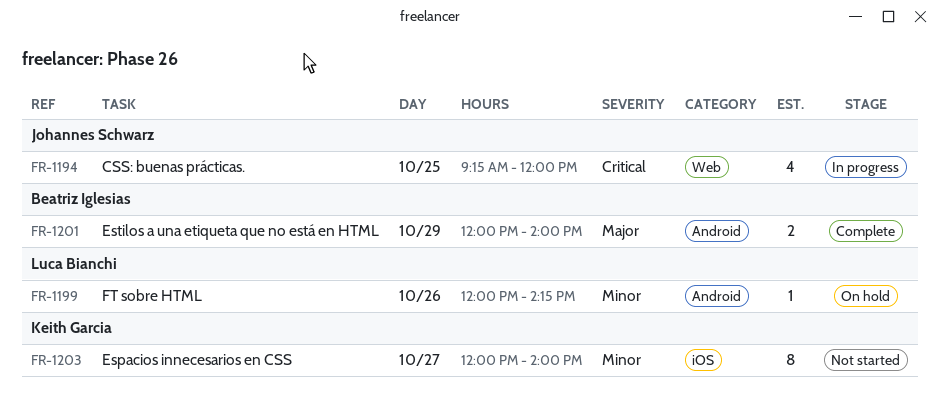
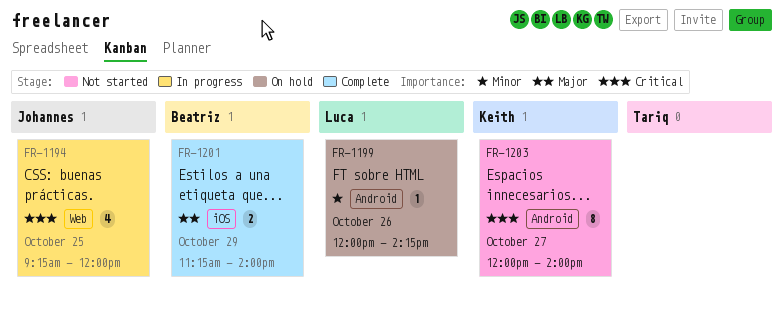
FR-1201, label: Android -> iOS
FR-1201, begins: 12:00 -> 11:15
FR-1203, priority: Minor -> Critical
FR-1203, label: iOS -> Android

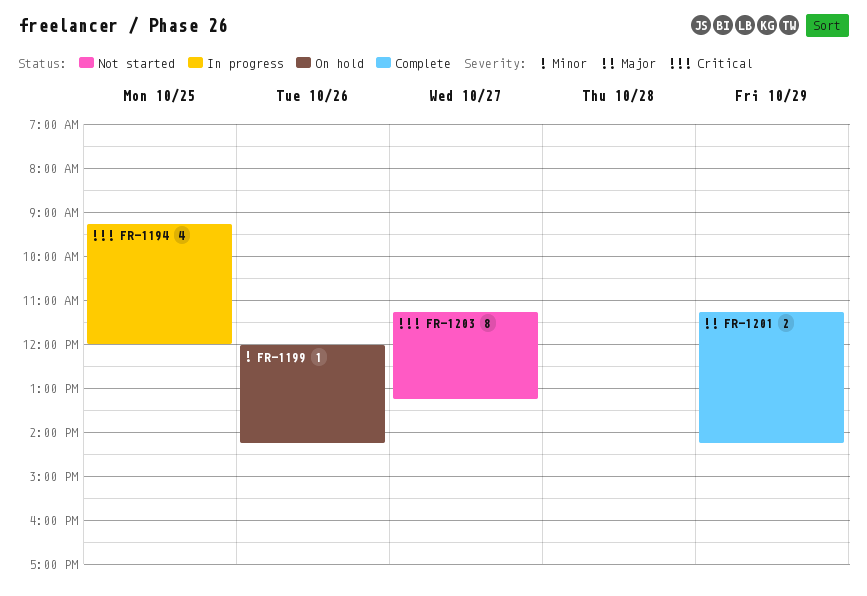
FR-1201, ends: 14:00 -> 14:15
FR-1203, begins: 12:00 -> 11:15
FR-1203, ends: 14:00 -> 13:15

